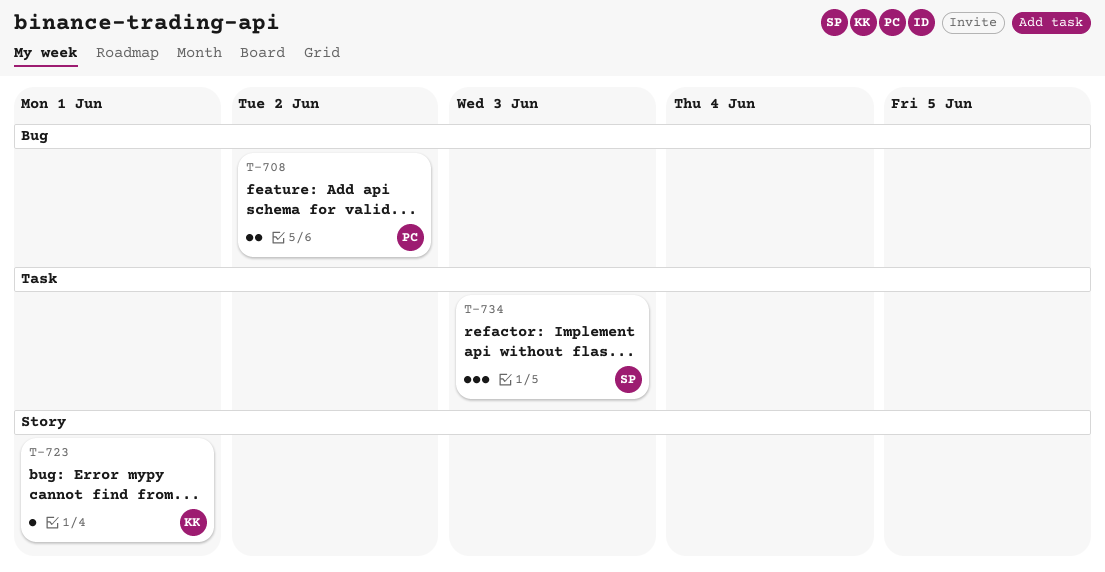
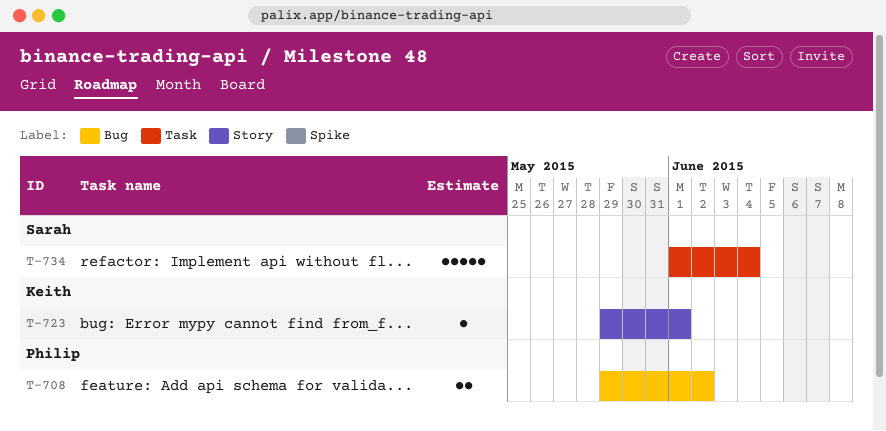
T-734, estimate: 3 -> 5
T-734, due: Jun 3 -> Jun 4

